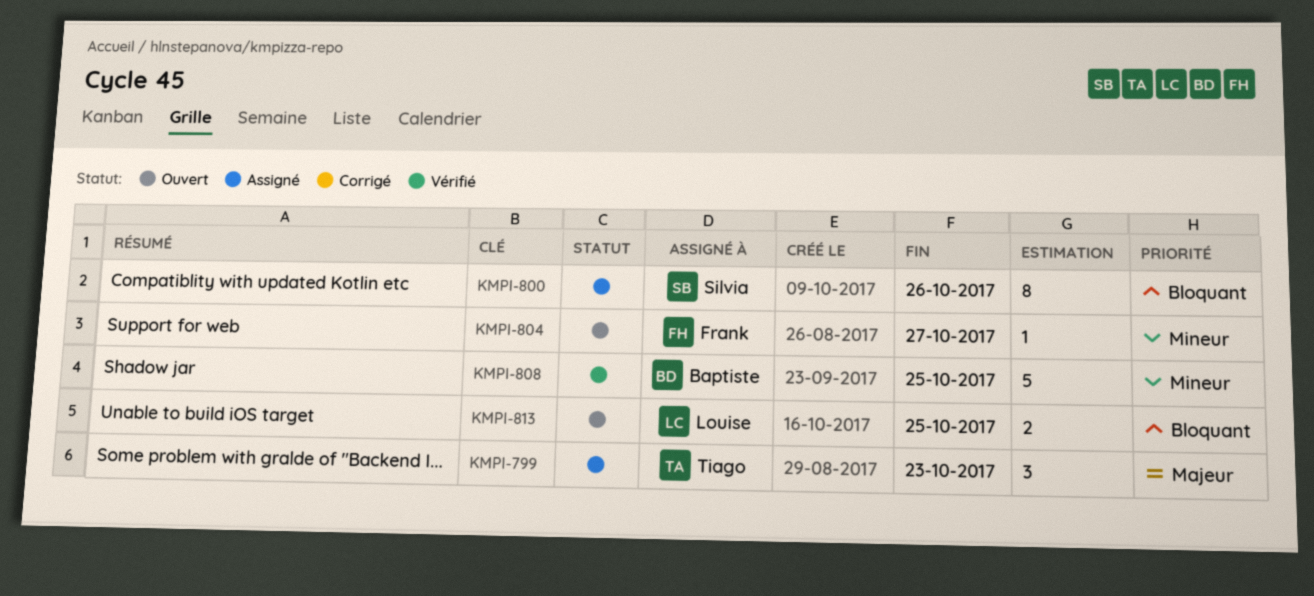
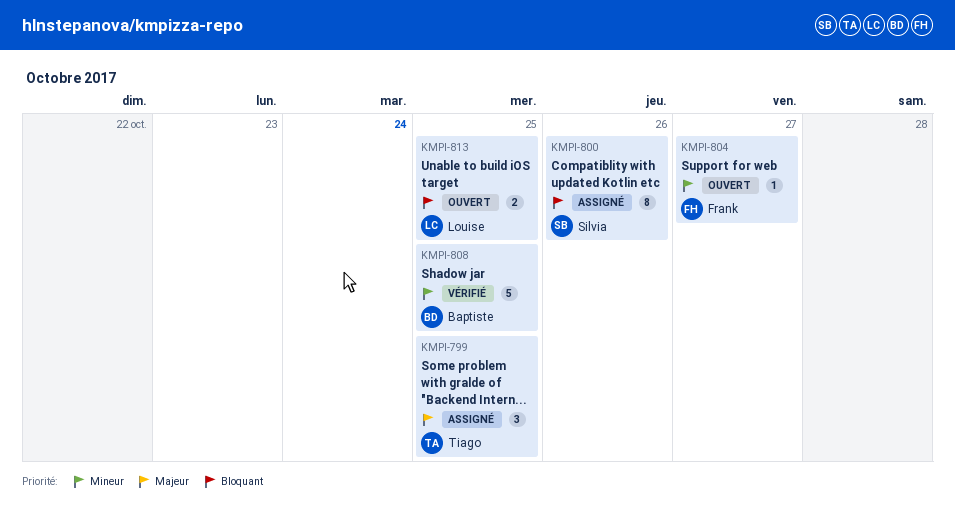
KMPI-799, due: Oct 23 -> Oct 25

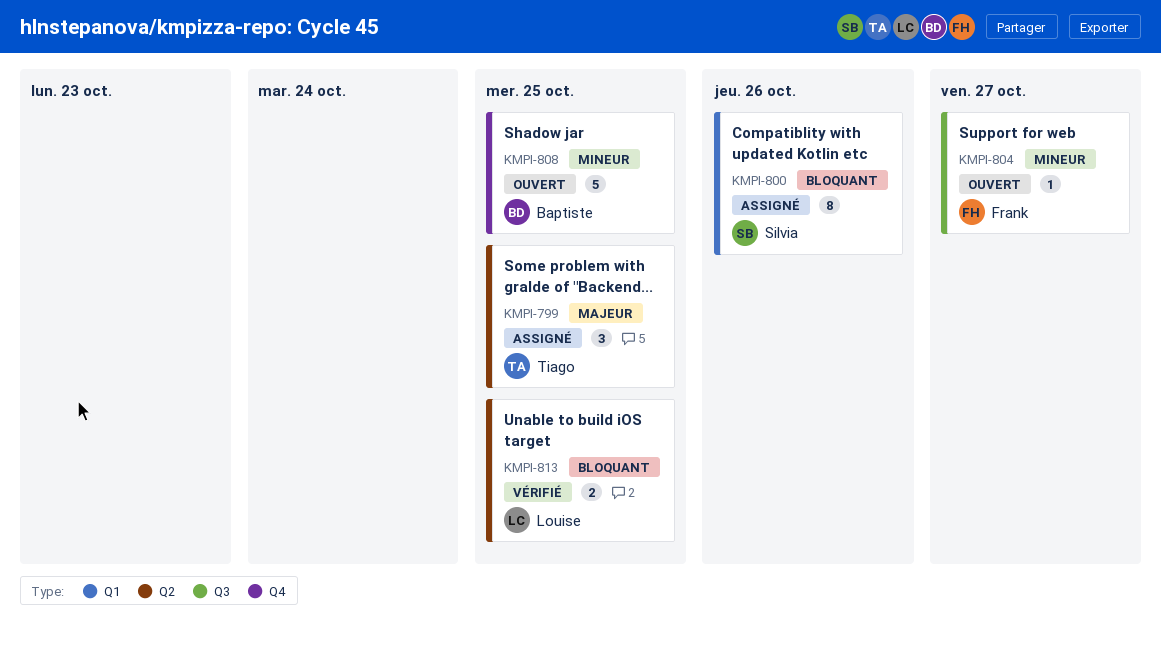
KMPI-808, status: Vérifié -> Ouvert
KMPI-813, status: Ouvert -> Vérifié

